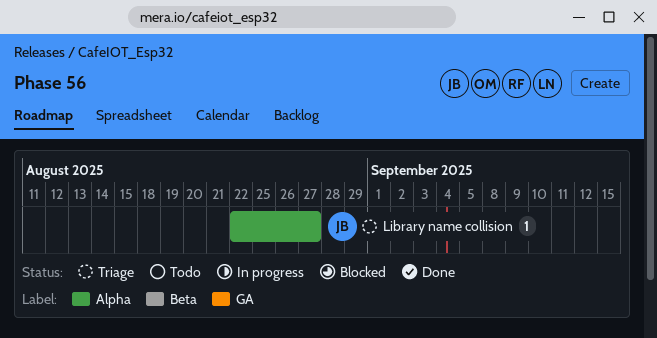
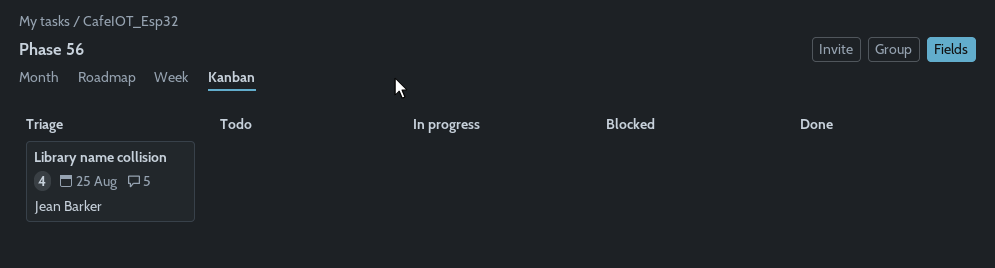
Library name collision, estimate: 1 -> 4
Library name collision, due: Aug 27 -> Aug 25

